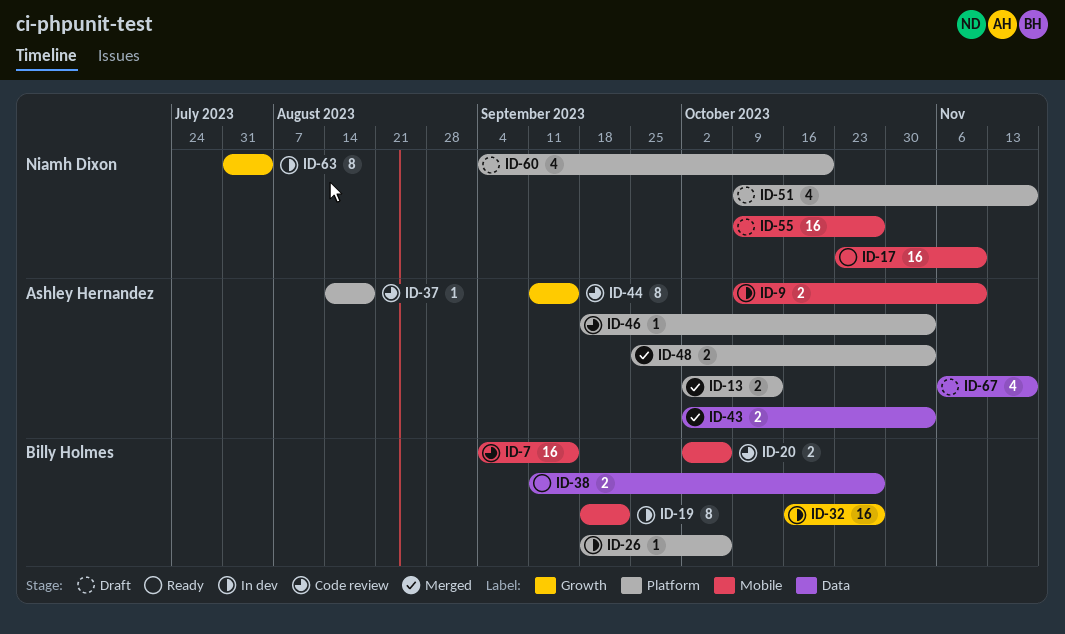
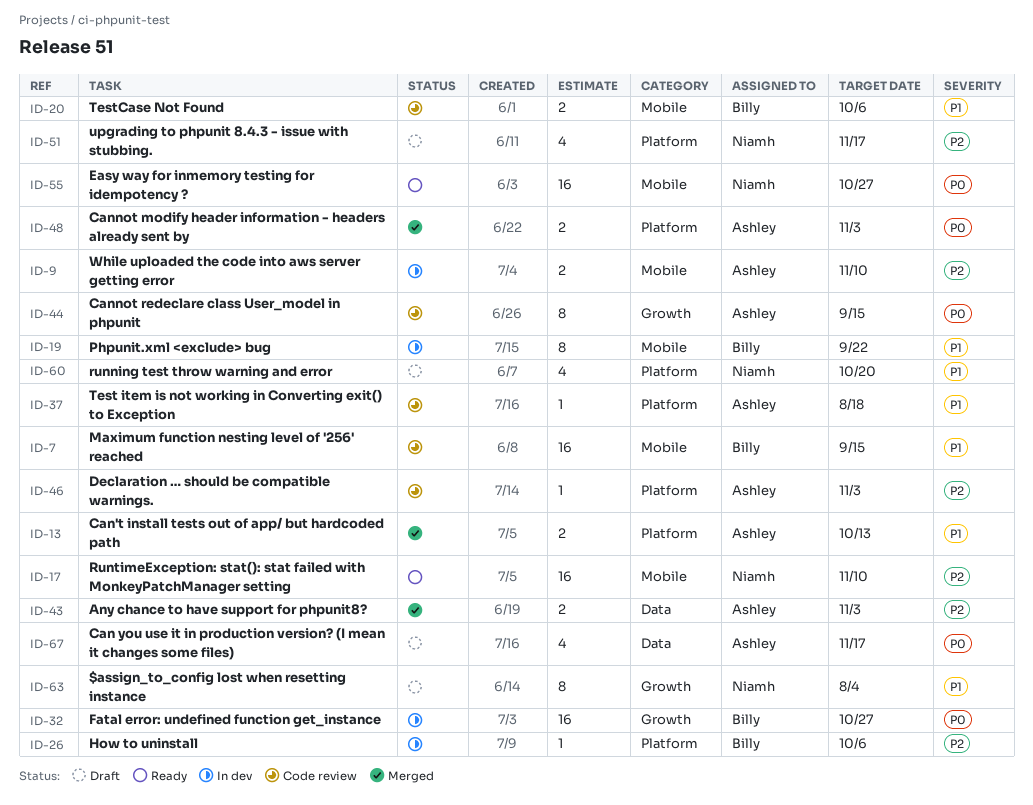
ID-38: present -> none
ID-55, status: Draft -> Ready
ID-63, status: In dev -> Draft

